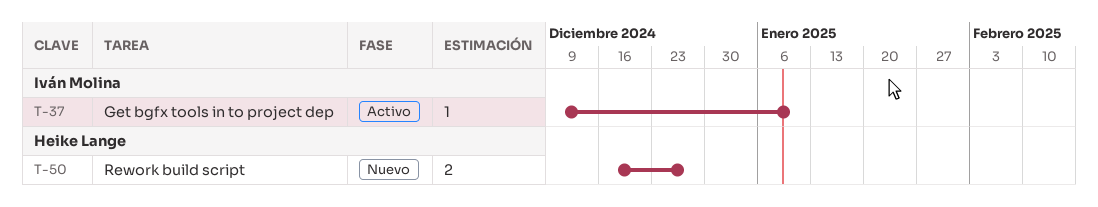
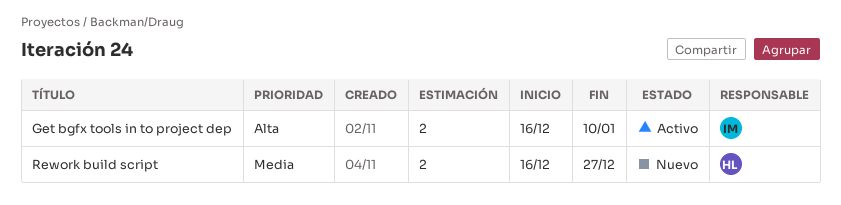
Get bgfx tools in to project dep, estimate: 1 -> 2
Get bgfx tools in to project dep, start: Dec 9 -> Dec 16

